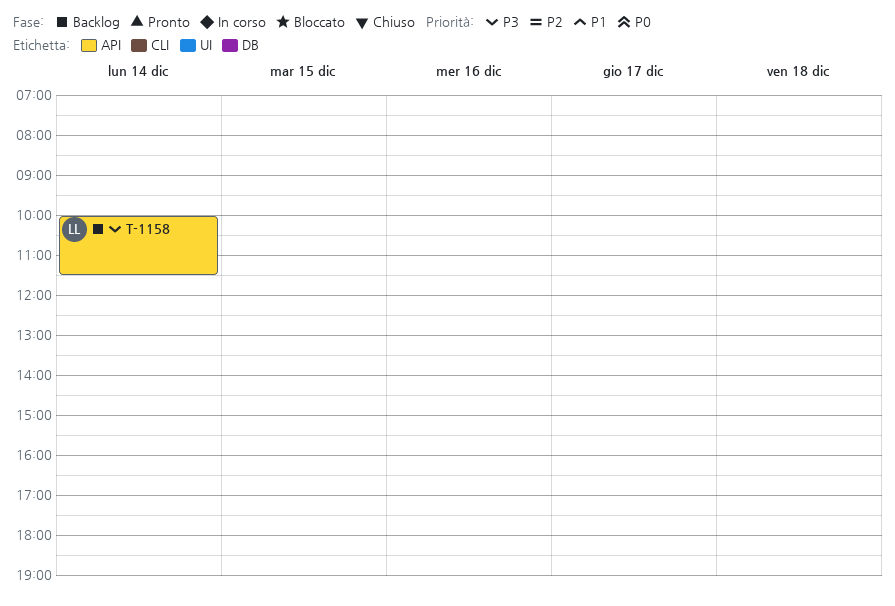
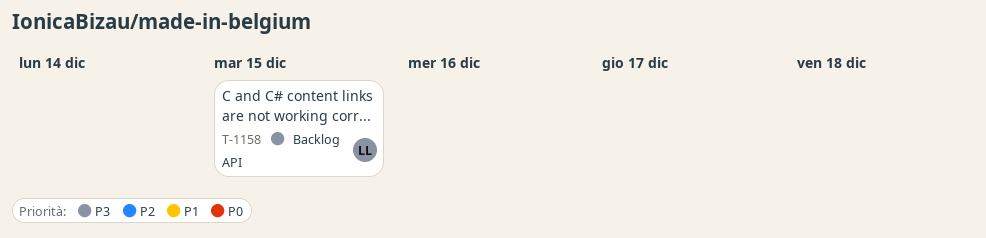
T-1158, day: Dec 14 -> Dec 15

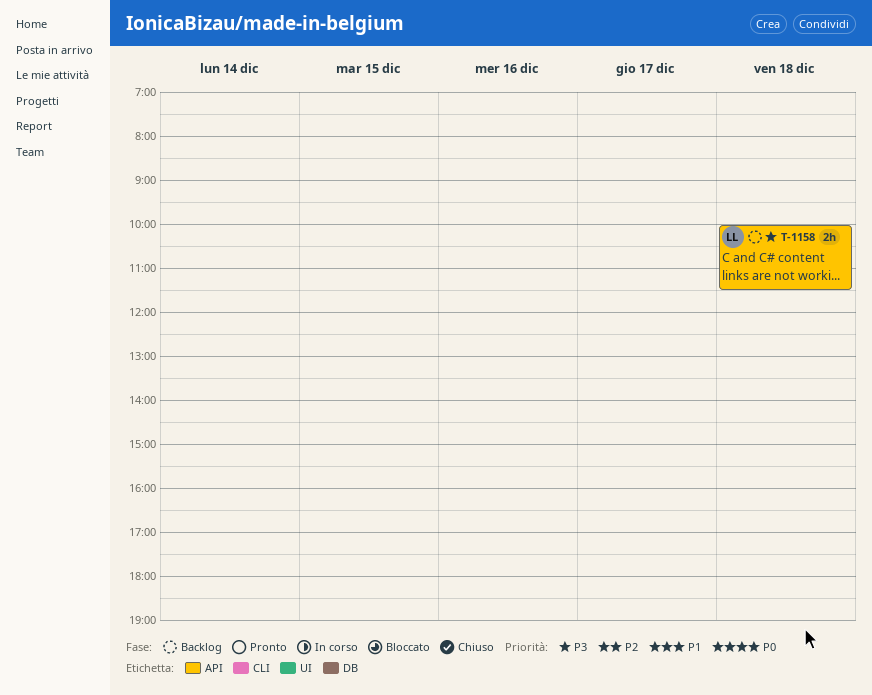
T-1158, day: Dec 15 -> Dec 18

